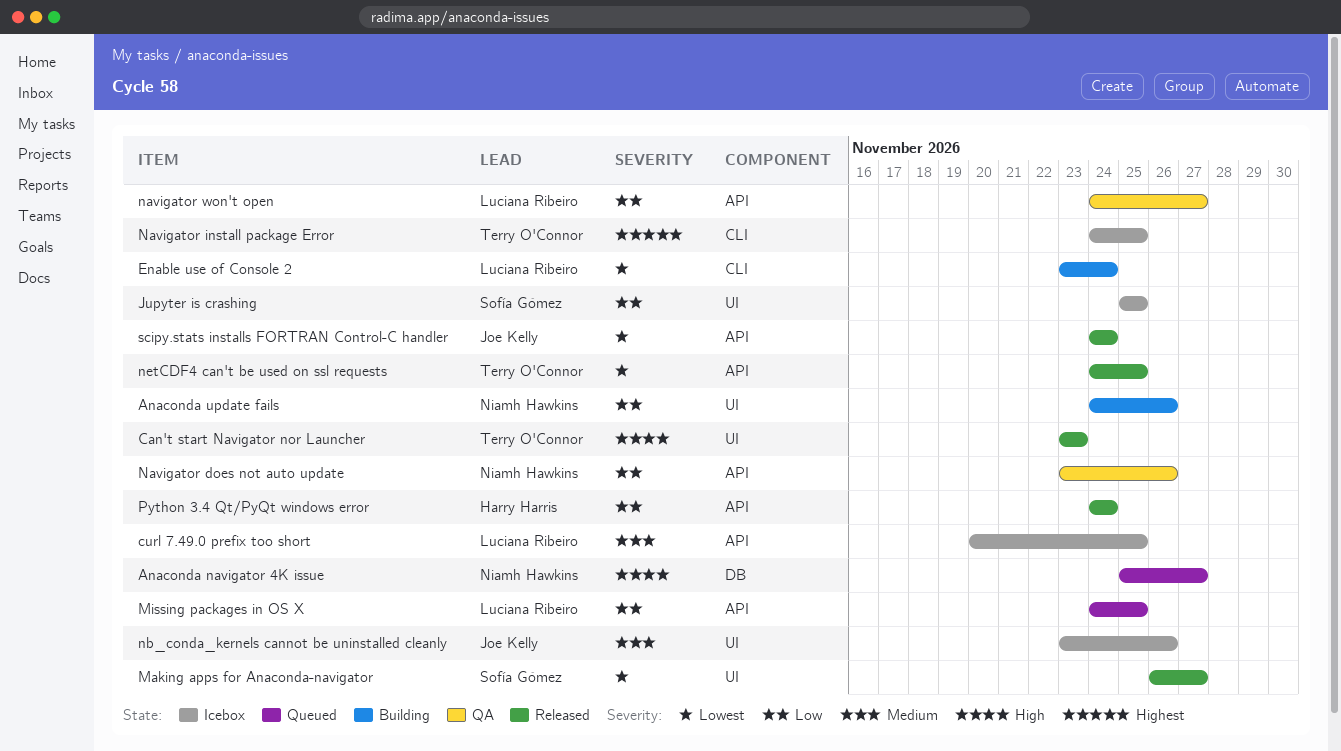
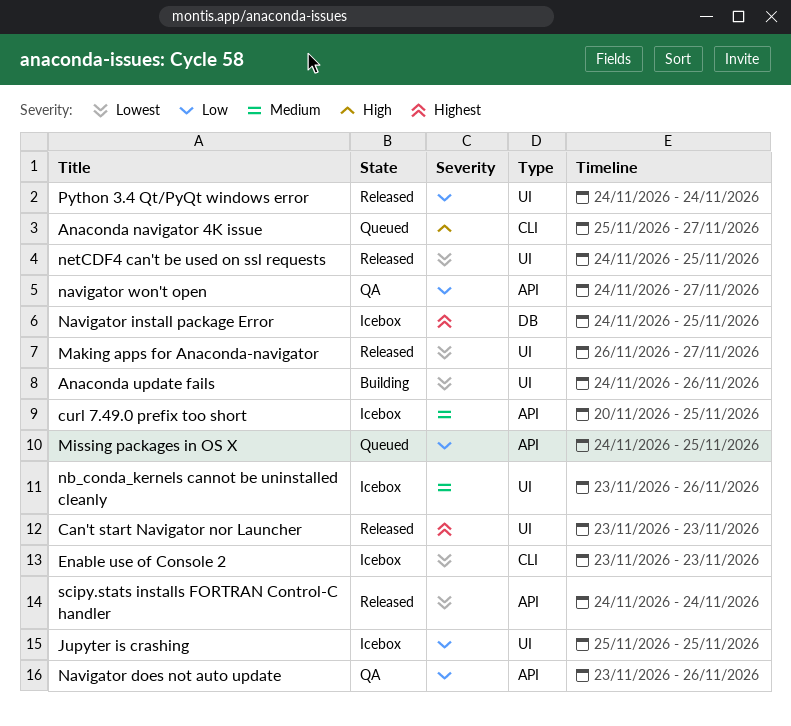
Anaconda navigator 4K issue, label: DB -> CLI
Anaconda update fails, priority: Low -> Lowest
Can't start Navigator nor Launcher, priority: High -> Highest
Enable use of Console 2, status: Building -> Icebox
Enable use of Console 2, due: Nov 24 -> Nov 23
Navigator install package Error, label: CLI -> DB
netCDF4 can't be used on ssl requests, label: API -> UI
Python 3.4 Qt/PyQt windows error, label: API -> UI

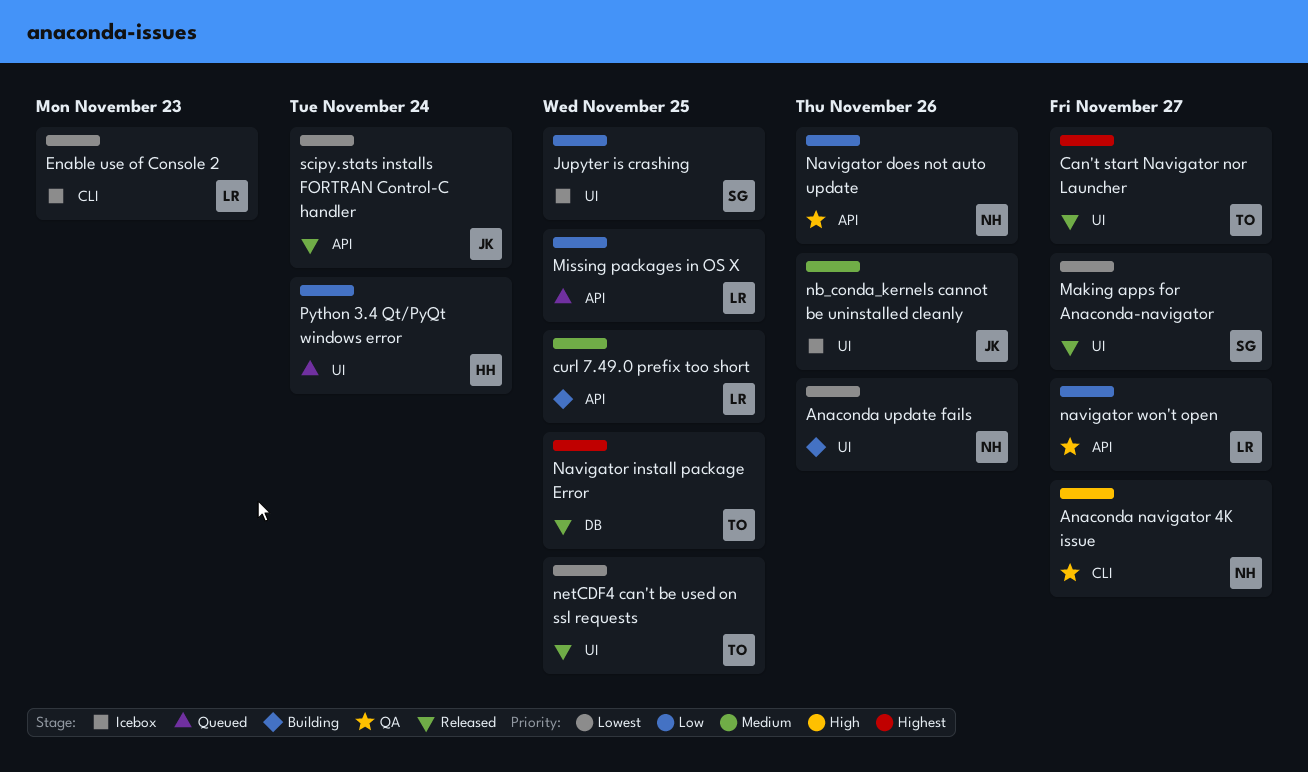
Anaconda navigator 4K issue, status: Queued -> QA
Can't start Navigator nor Launcher, due: Nov 23 -> Nov 27
curl 7.49.0 prefix too short, status: Icebox -> Building
Navigator install package Error, status: Icebox -> Released
Python 3.4 Qt/PyQt windows error, status: Released -> Queued

